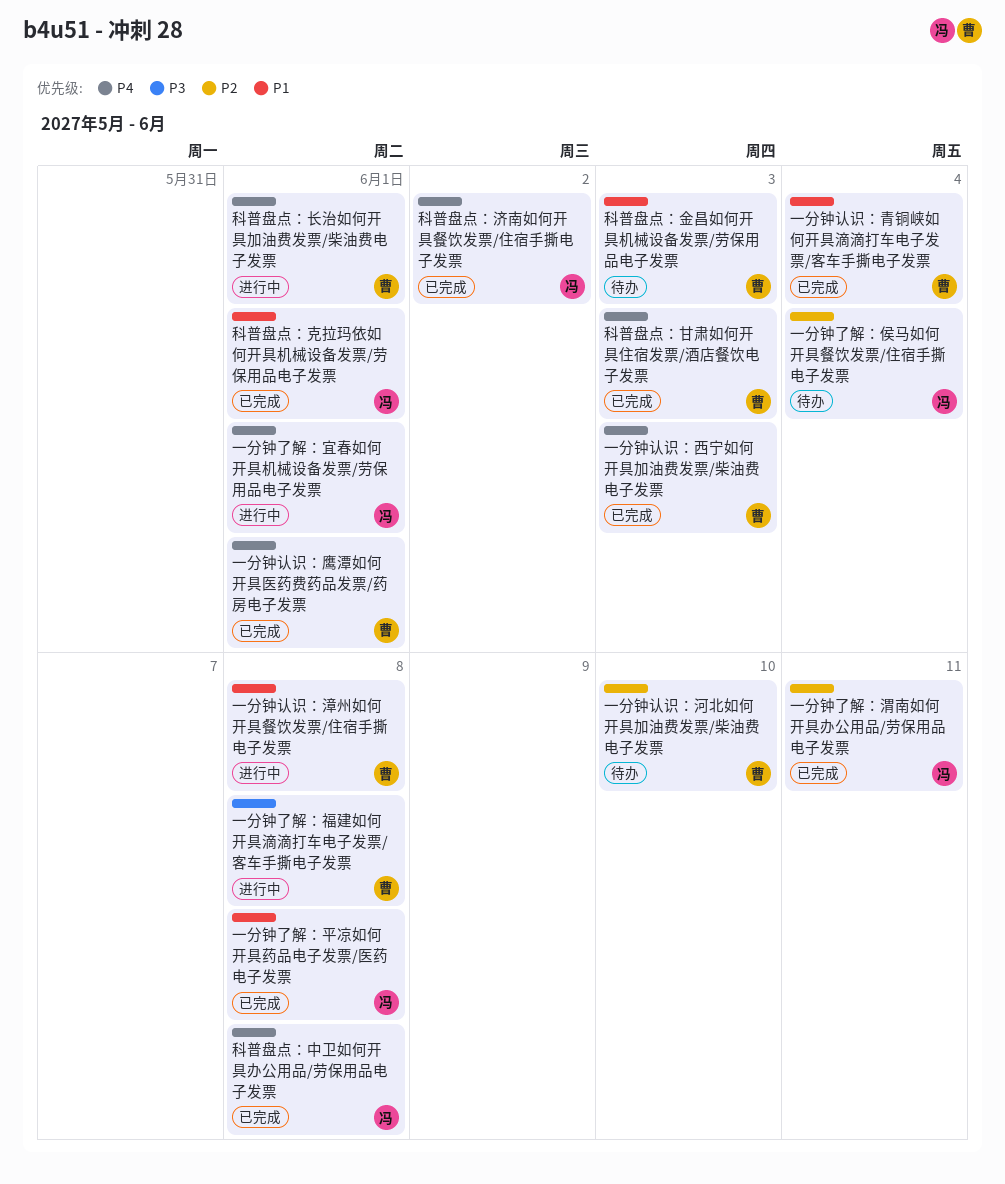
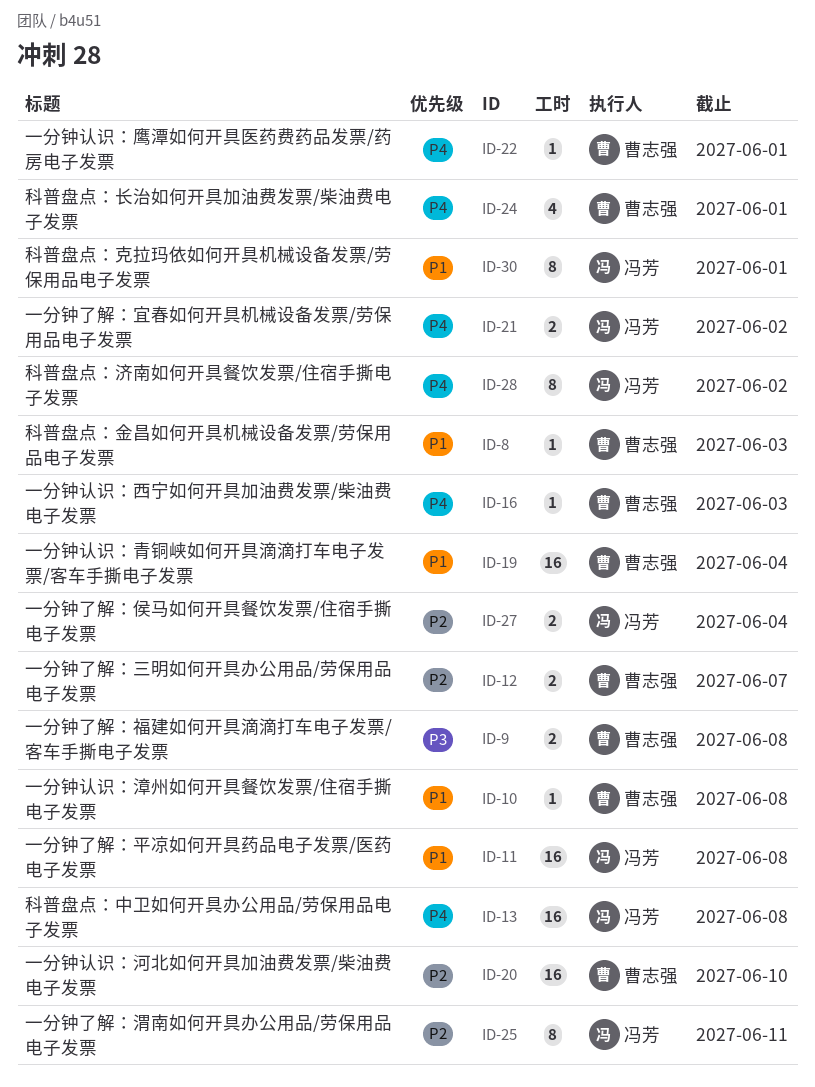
一分钟了解：三明如何开具办公用品/劳保用品电子发票: none -> present
一分钟了解：宜春如何开具机械设备发票/劳保用品电子发票, due: Jun 1 -> Jun 2
科普盘点：甘肃如何开具住宿发票/酒店餐饮电子发票: present -> none

